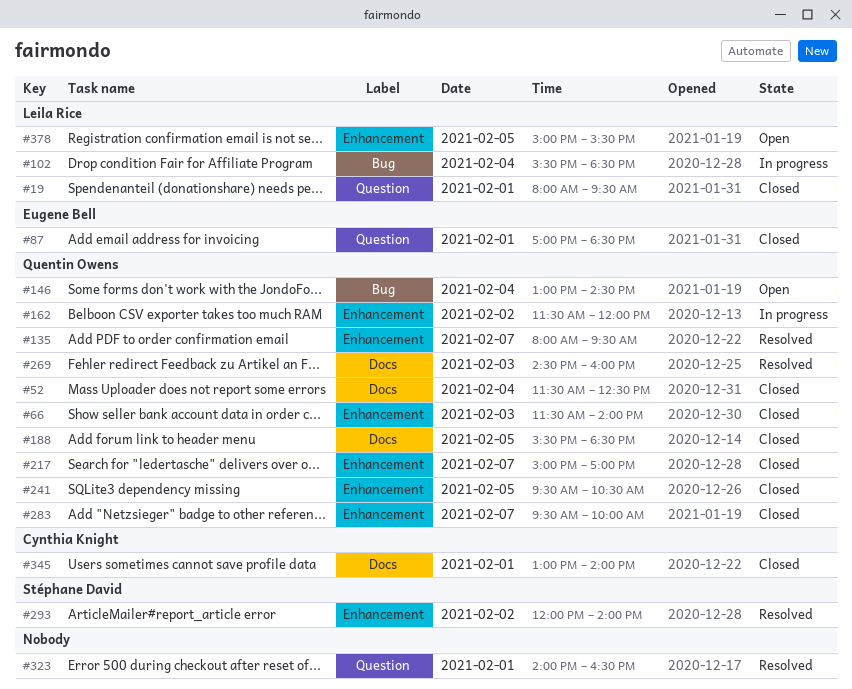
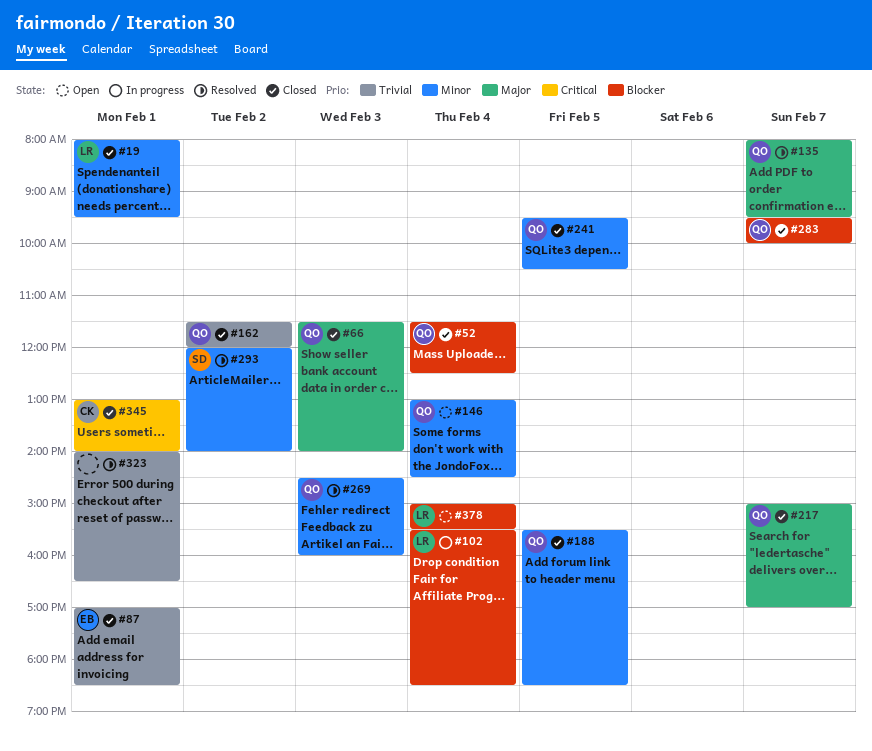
#162, status: In progress -> Closed
#378, day: Feb 5 -> Feb 4

